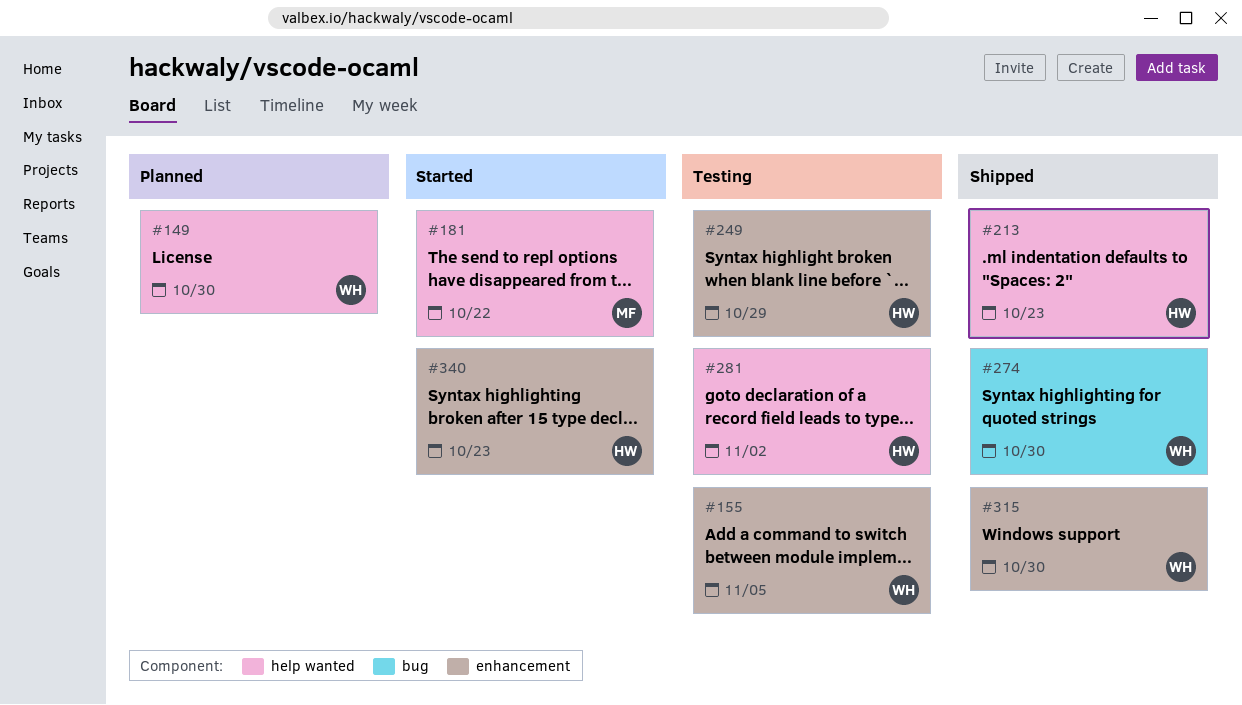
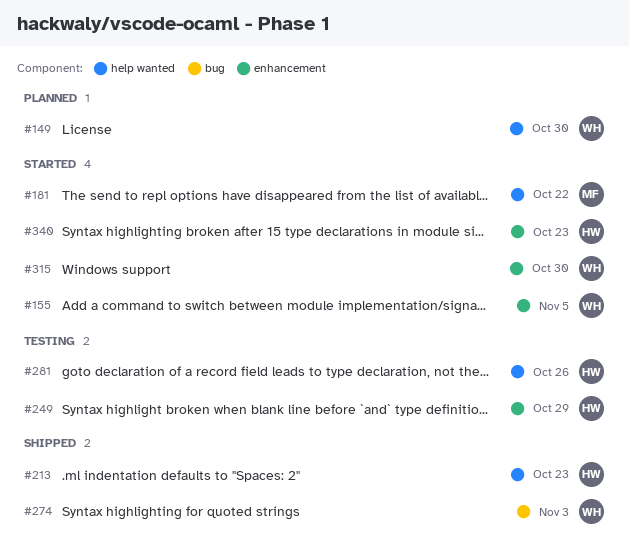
#155, status: Testing -> Started
#274, due: Oct 30 -> Nov 3
#281, due: Nov 2 -> Oct 26
#315, status: Shipped -> Started

